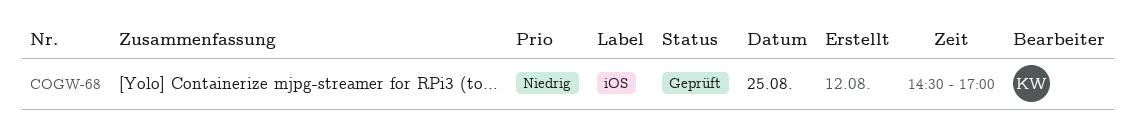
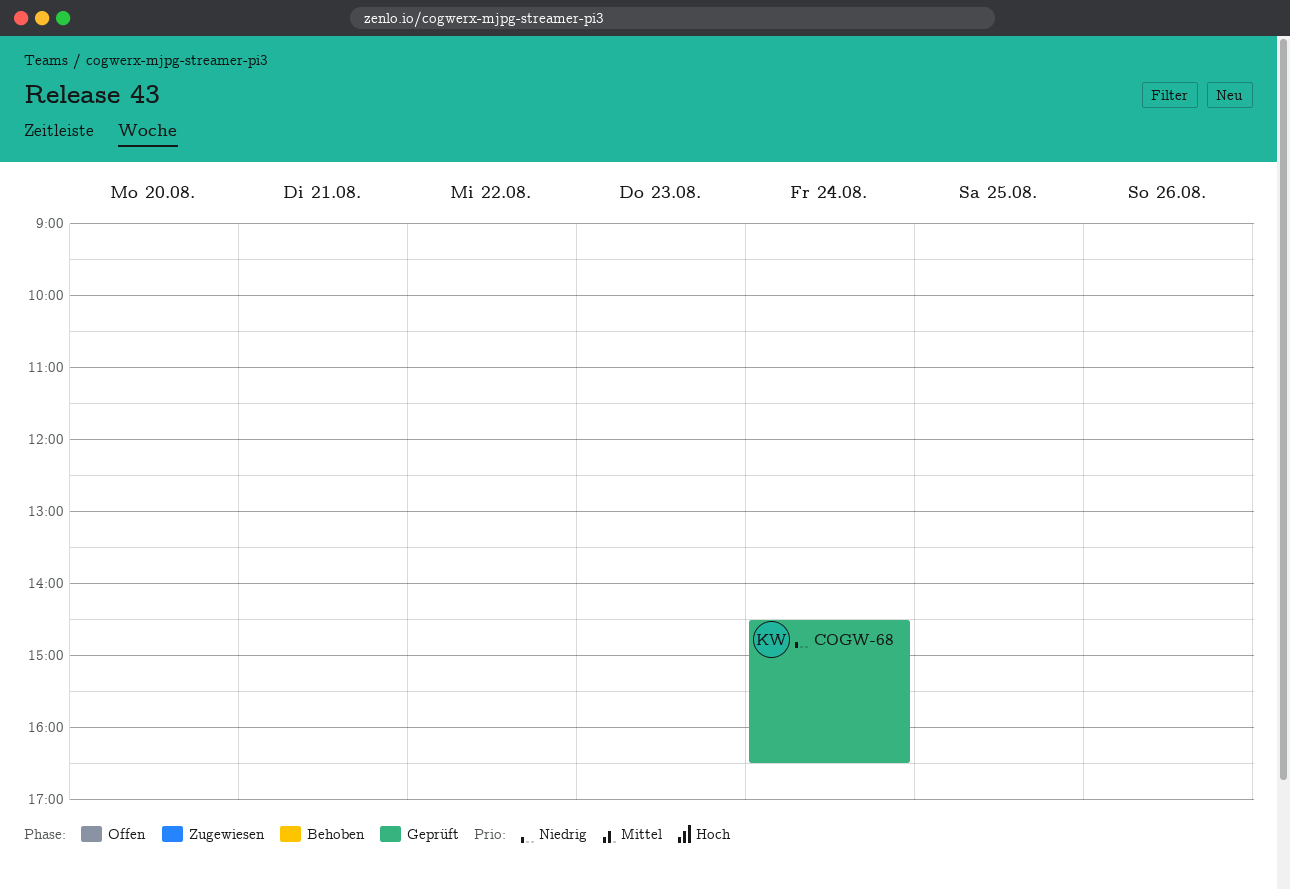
COGW-68, day: Aug 25 -> Aug 24
COGW-68, ends: 17:00 -> 16:30

